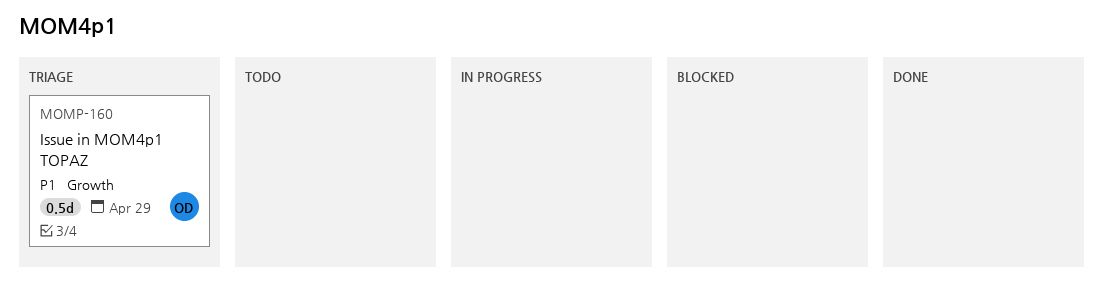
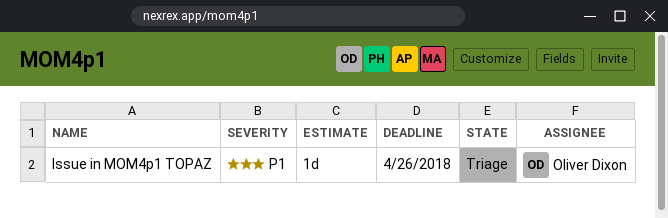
Issue in MOM4p1 TOPAZ, estimate: 0.5d -> 1d
Issue in MOM4p1 TOPAZ, due: Apr 29 -> Apr 26

